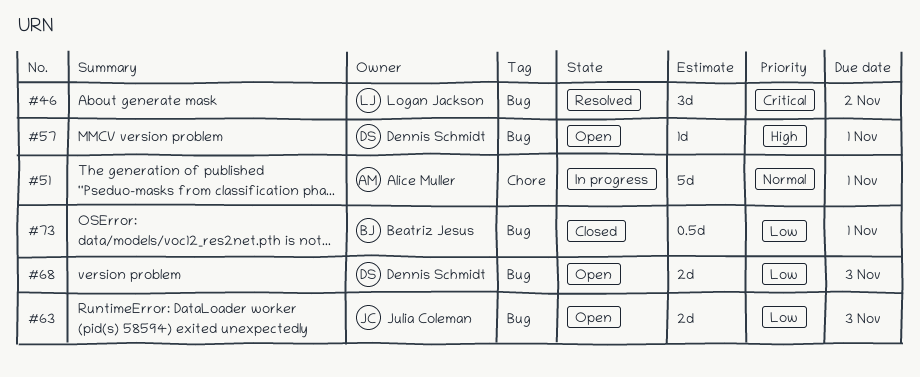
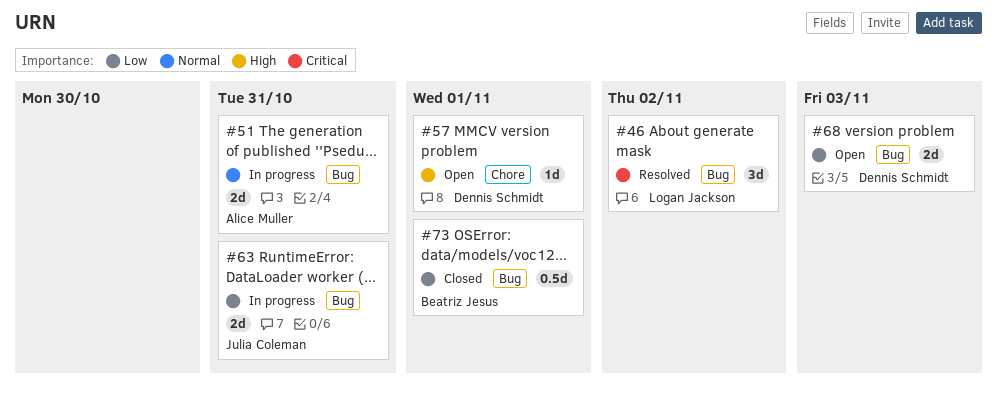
#51, label: Chore -> Bug
#51, estimate: 5d -> 2d
#51, due: Nov 1 -> Oct 31
#57, label: Bug -> Chore
#63, status: Open -> In progress
#63, due: Nov 3 -> Oct 31

